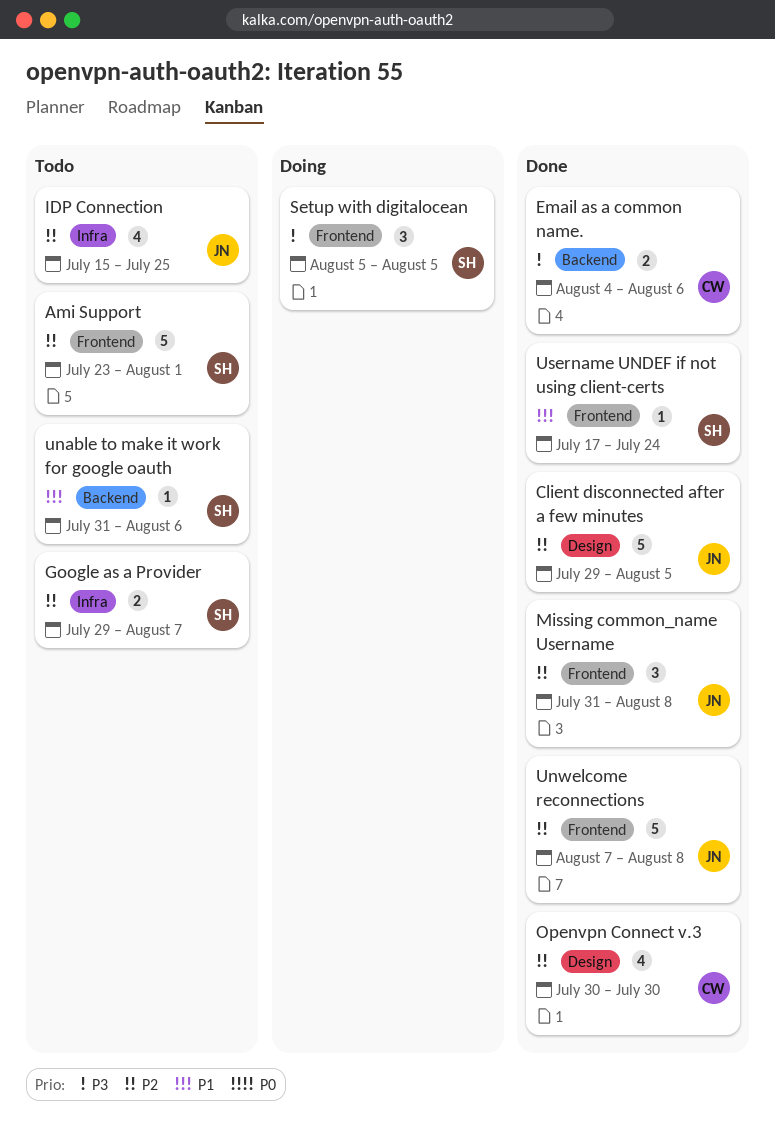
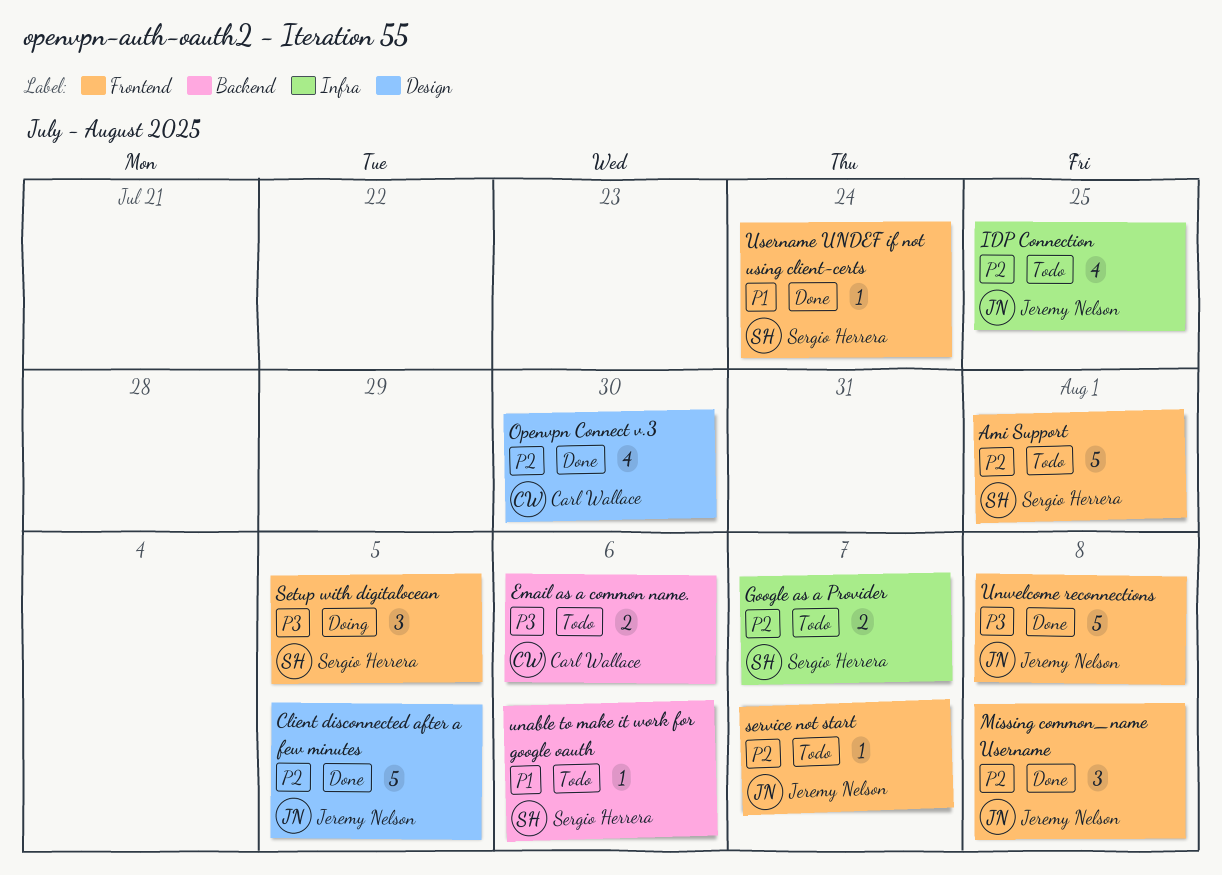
Email as a common name., status: Done -> Todo
service not start: none -> present
Unwelcome reconnections, priority: P2 -> P3

